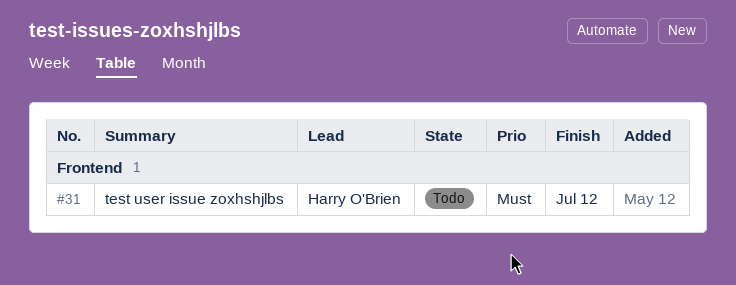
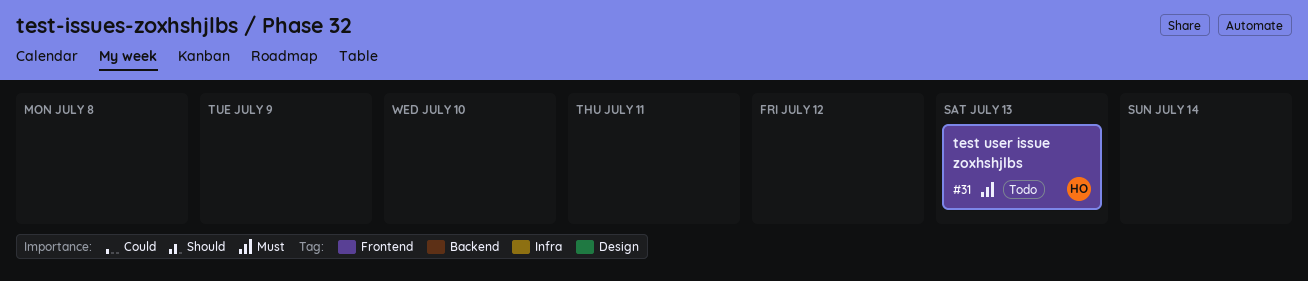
#31, due: Jul 12 -> Jul 13

